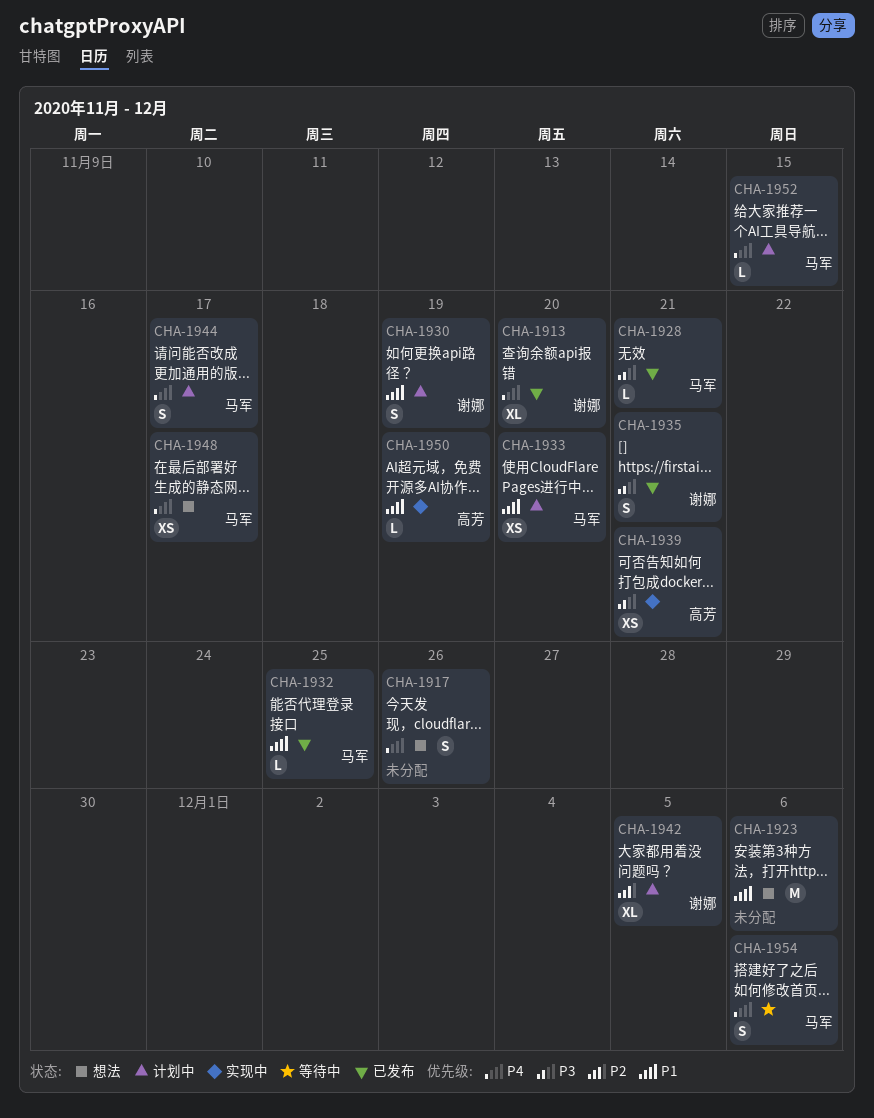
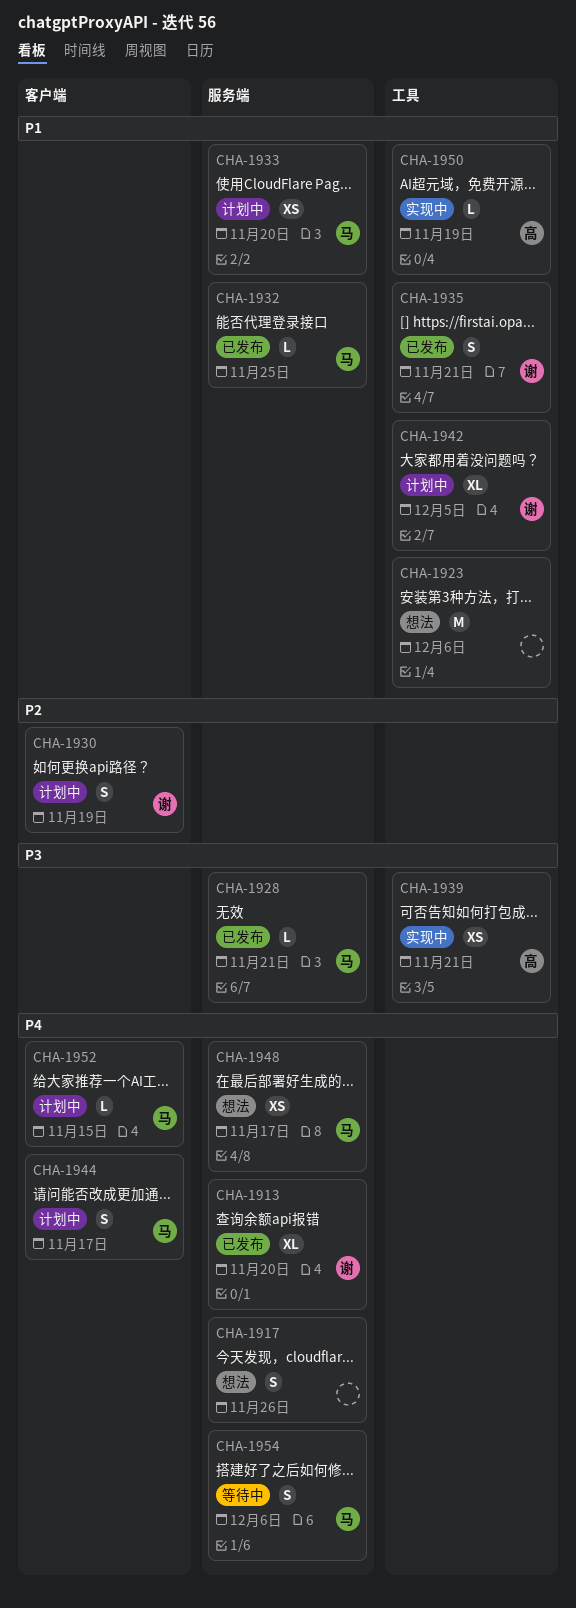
CHA-1930, priority: P1 -> P2
CHA-1935, priority: P3 -> P1
CHA-1942, priority: P2 -> P1

